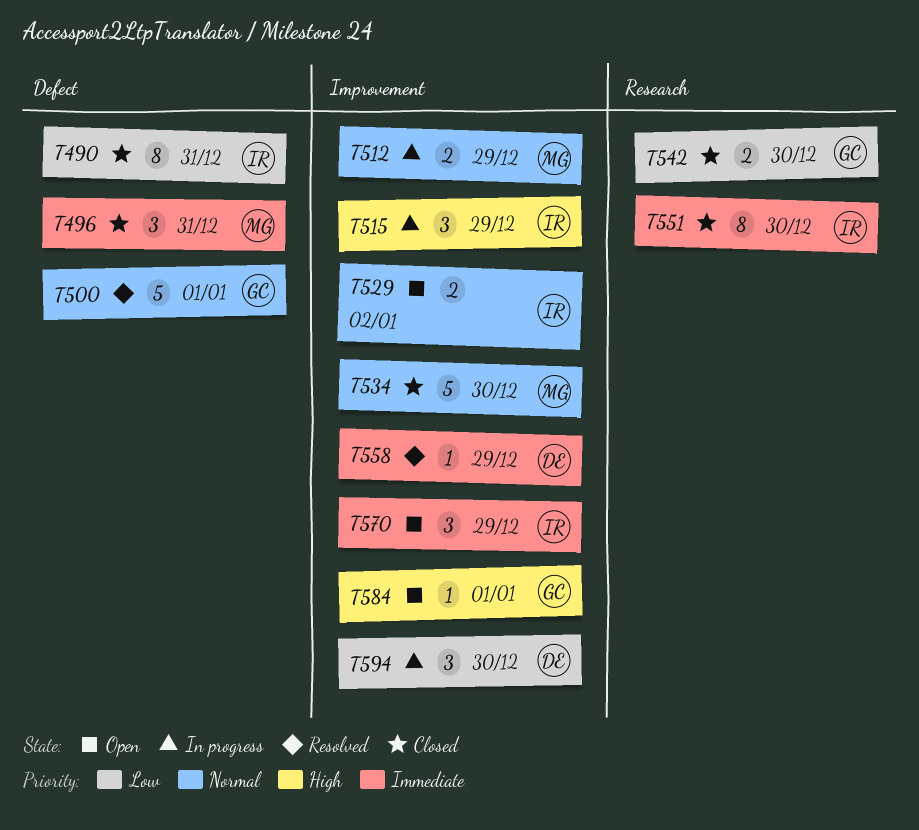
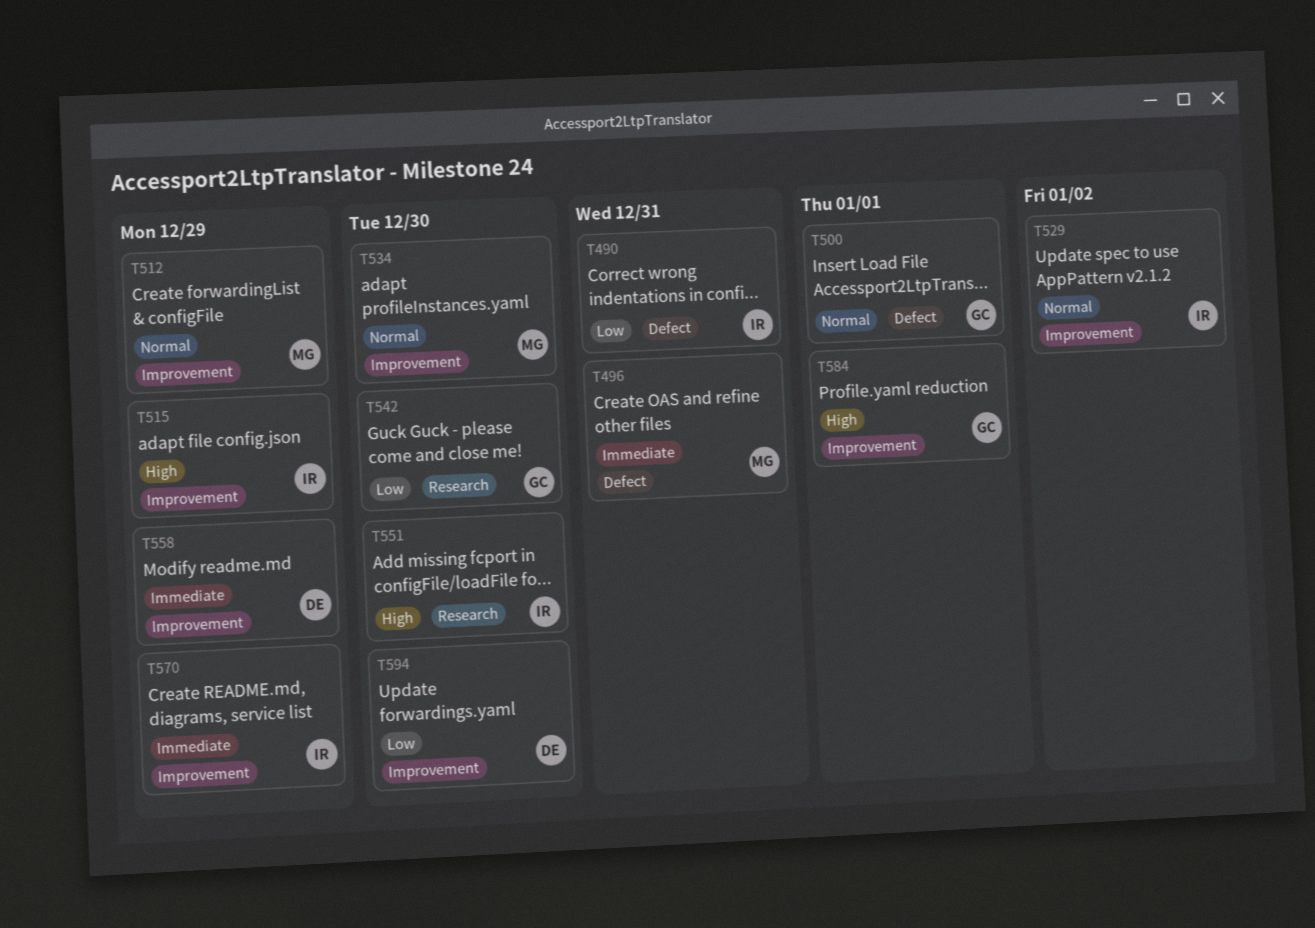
T551, priority: Immediate -> High

